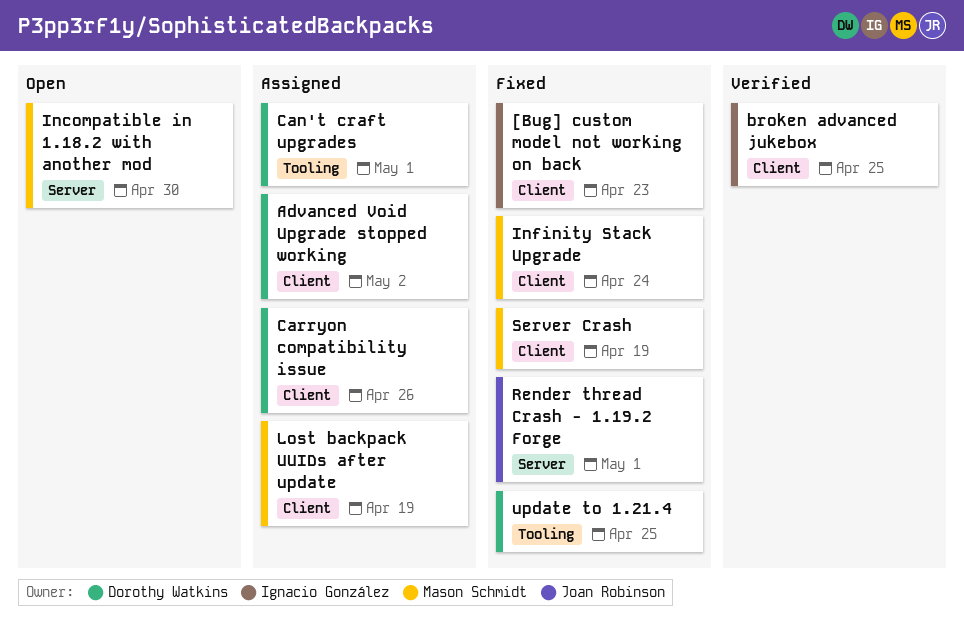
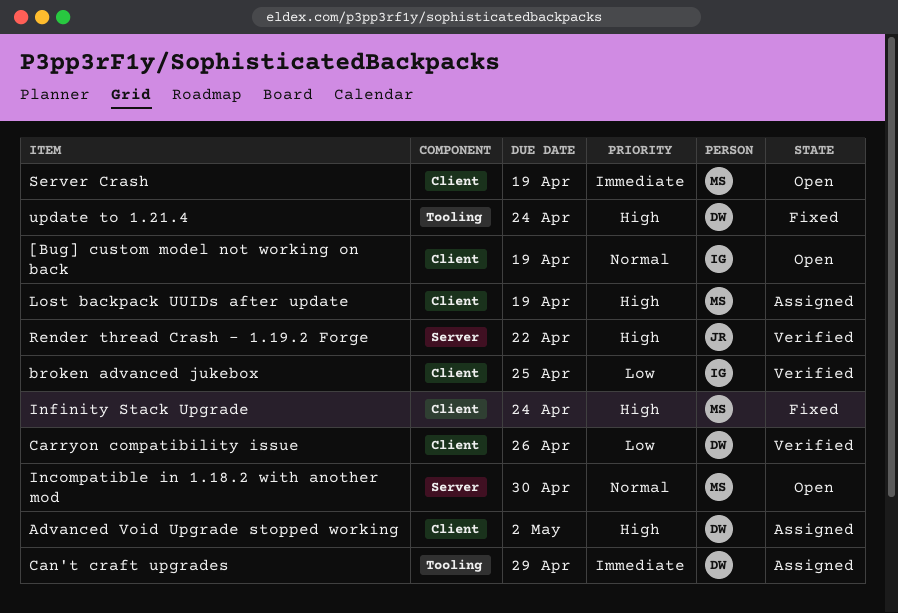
[Bug] custom model not working on back, status: Fixed -> Open
[Bug] custom model not working on back, due: Apr 23 -> Apr 19
Can't craft upgrades, due: May 1 -> Apr 29
Carryon compatibility issue, status: Assigned -> Verified
Render thread Crash - 1.19.2 Forge, status: Fixed -> Verified
Render thread Crash - 1.19.2 Forge, due: May 1 -> Apr 22
Server Crash, status: Fixed -> Open
update to 1.21.4, due: Apr 25 -> Apr 24

